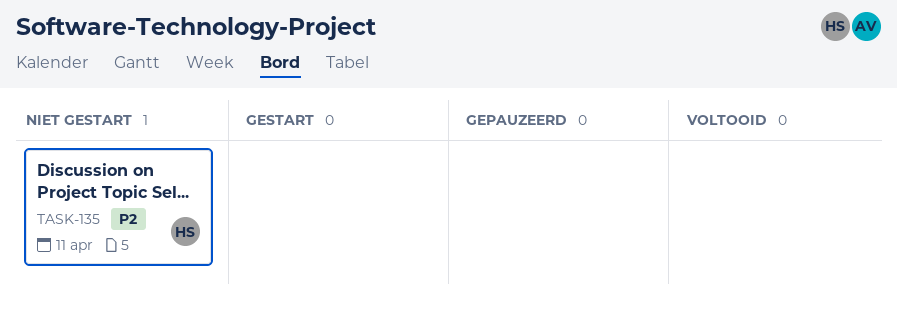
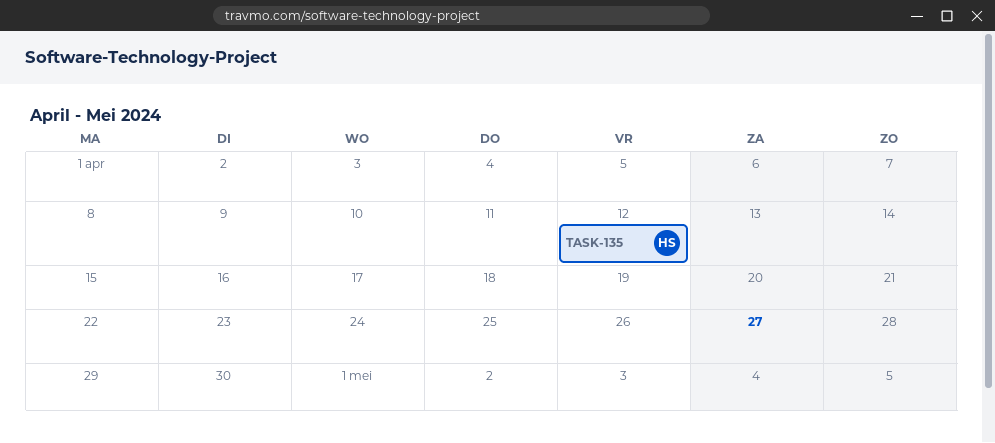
TASK-135, due: Apr 11 -> Apr 12

